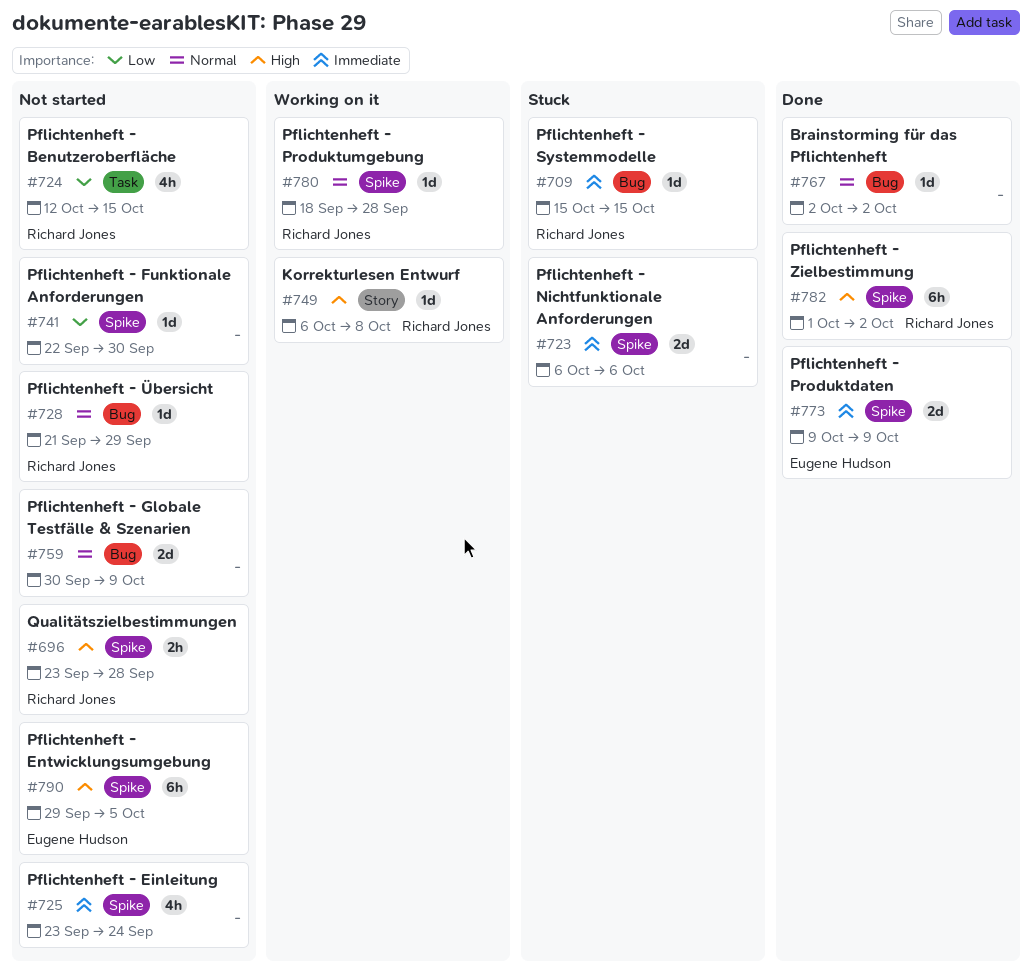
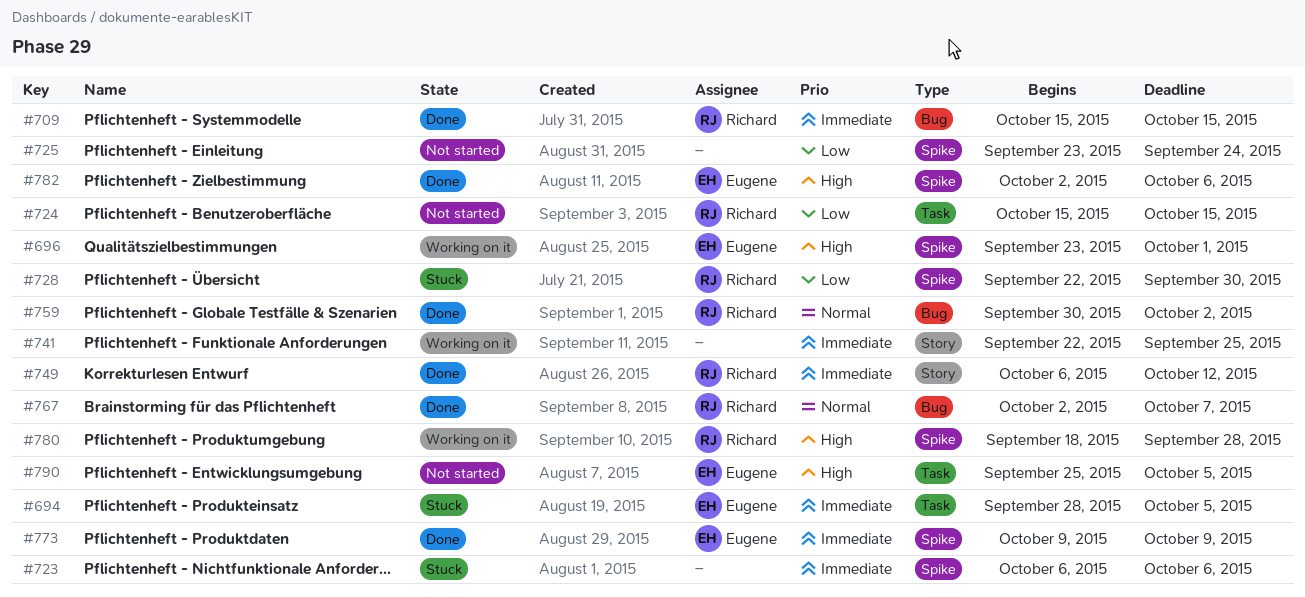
#694: none -> present
#696, status: Not started -> Working on it
#696, owner: Richard Jones -> Eugene Hudson
#696, due: Sep 28 -> Oct 1
#709, status: Stuck -> Done
#724, start: Oct 12 -> Oct 15
#725, priority: Immediate -> Low
#728, status: Not started -> Stuck
#728, priority: Normal -> Low
#728, label: Bug -> Spike
#728, start: Sep 21 -> Sep 22
#728, due: Sep 29 -> Sep 30
#741, status: Not started -> Working on it
#741, priority: Low -> Immediate
#741, label: Spike -> Story
#741, due: Sep 30 -> Sep 25
#749, status: Working on it -> Done
#749, priority: High -> Immediate
#749, due: Oct 8 -> Oct 12
#759, status: Not started -> Done
#759, owner: none -> Richard Jones
#759, due: Oct 9 -> Oct 2
#767, owner: none -> Richard Jones
#767, due: Oct 2 -> Oct 7
#780, priority: Normal -> High
#782, owner: Richard Jones -> Eugene Hudson
#782, start: Oct 1 -> Oct 2
#782, due: Oct 2 -> Oct 6
#790, label: Spike -> Task
#790, start: Sep 29 -> Sep 25

